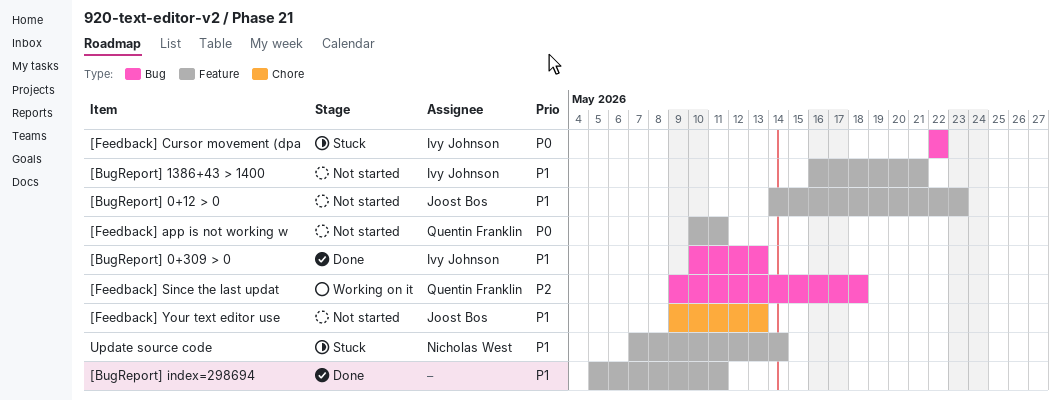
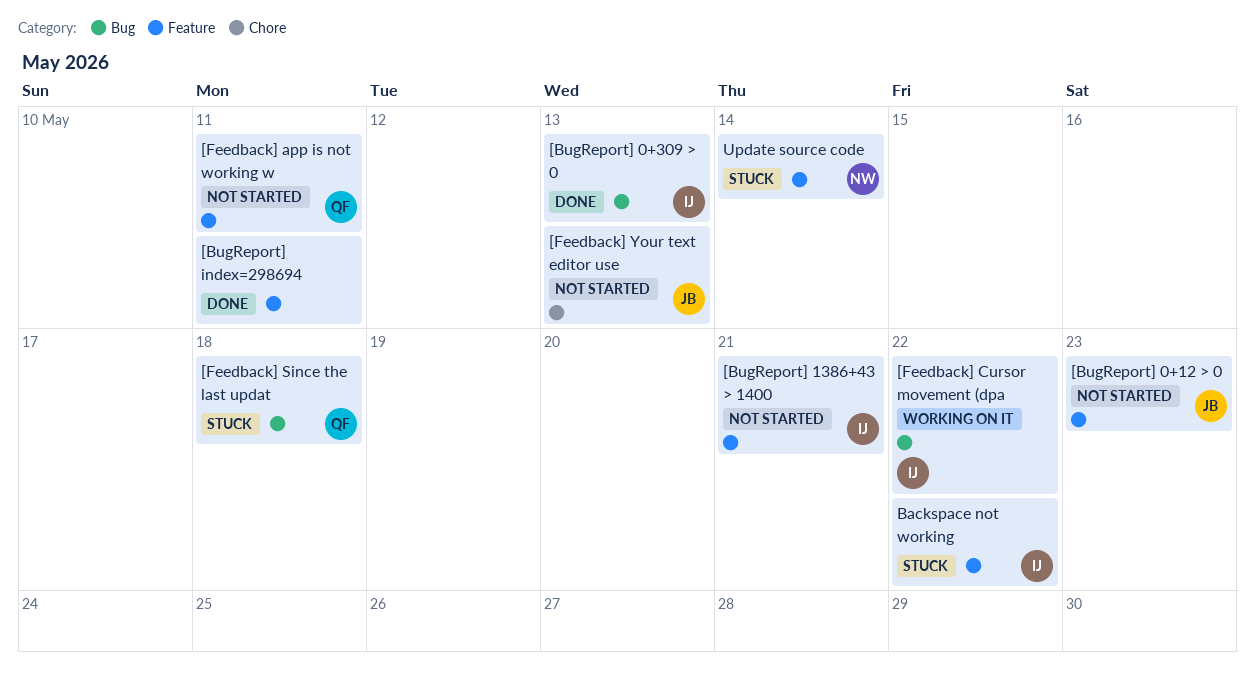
[Feedback] Cursor movement (dpa, status: Stuck -> Working on it
[Feedback] Since the last updat, status: Working on it -> Stuck
Backspace not working: none -> present

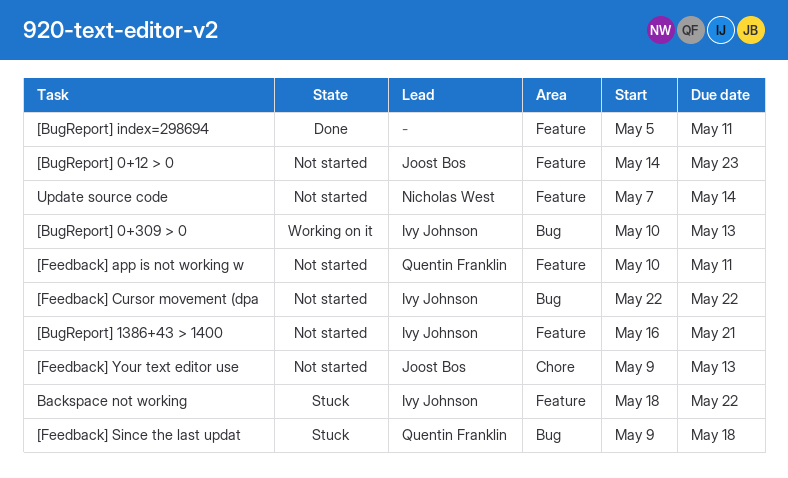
[BugReport] 0+309 > 0, status: Done -> Working on it
[Feedback] Cursor movement (dpa, status: Working on it -> Not started
Update source code, status: Stuck -> Not started

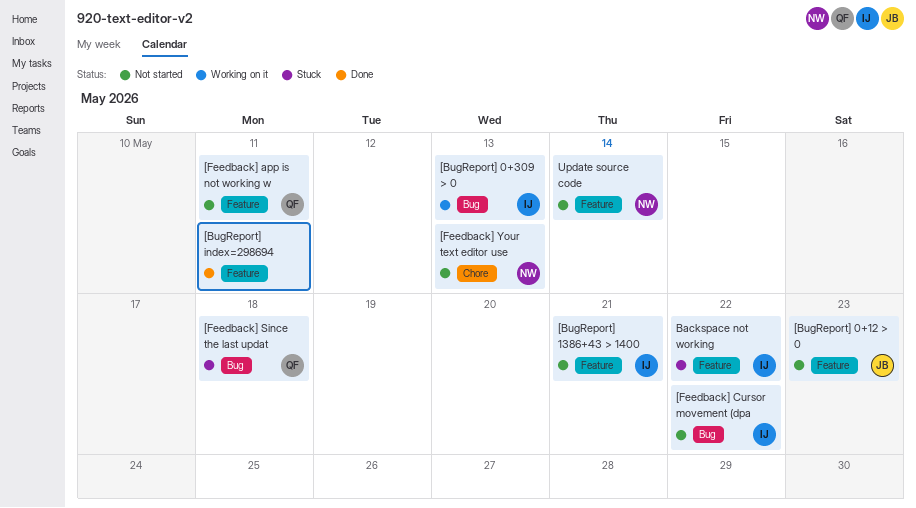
[Feedback] Your text editor use, owner: Joost Bos -> Nicholas West

